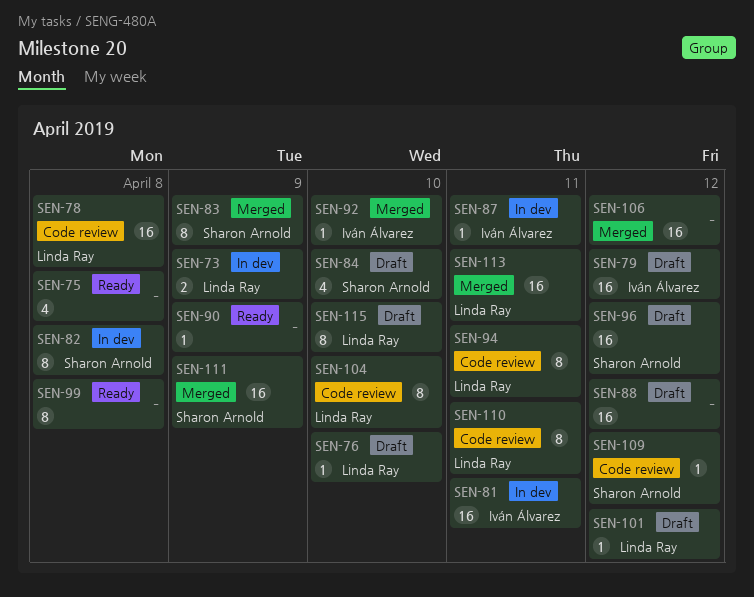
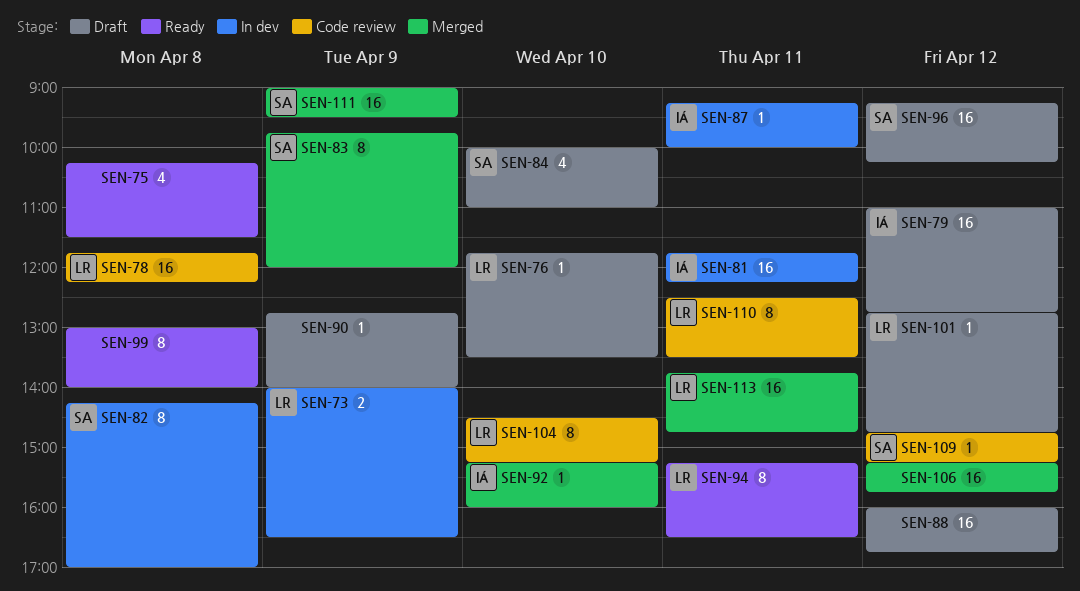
SEN-90, status: Ready -> Draft
SEN-94, status: Code review -> Ready
SEN-115: present -> none

